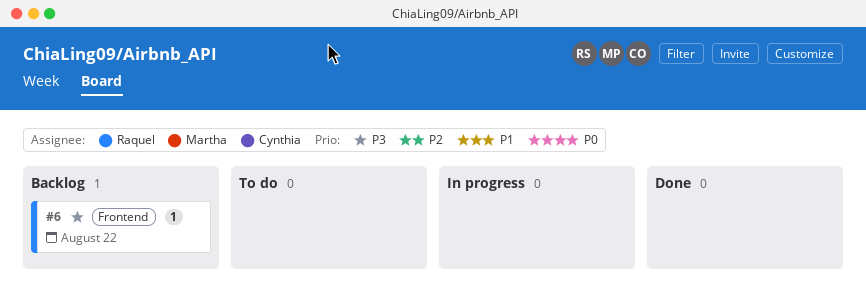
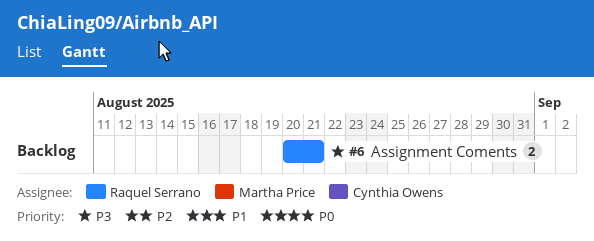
#6, estimate: 1 -> 2
#6, due: Aug 22 -> Aug 21

